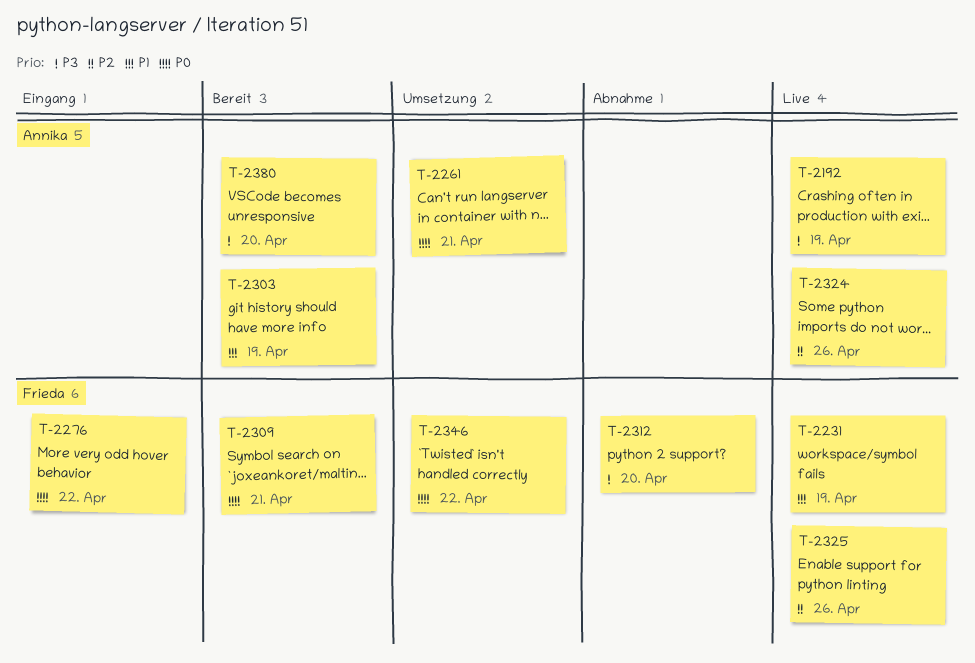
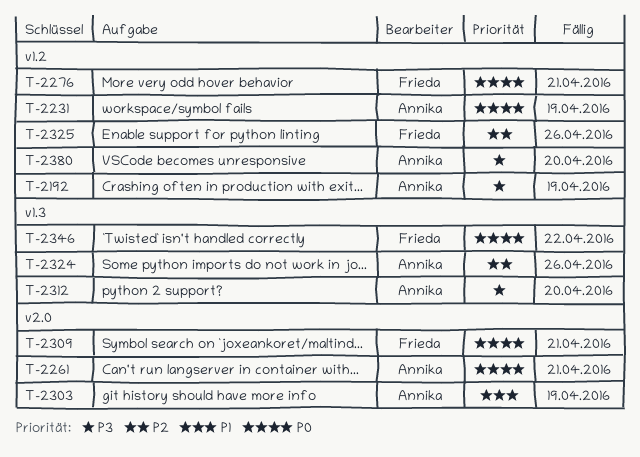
T-2231, owner: Frieda -> Annika
T-2231, priority: P1 -> P0
T-2276, due: Apr 22 -> Apr 21
T-2312, owner: Frieda -> Annika

